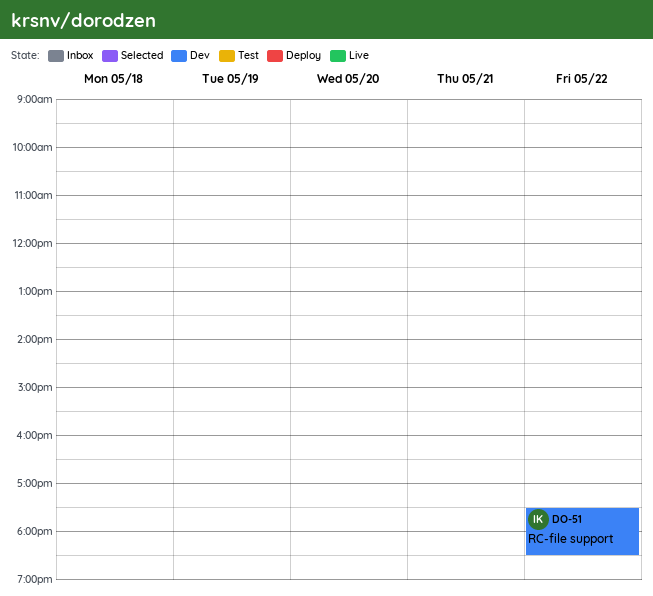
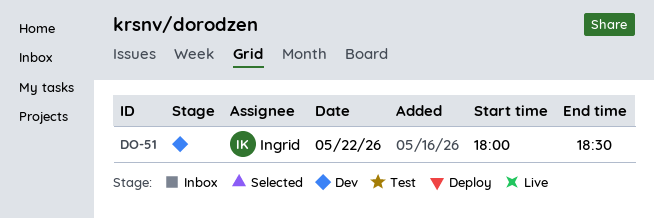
DO-51, begins: 17:30 -> 18:00

